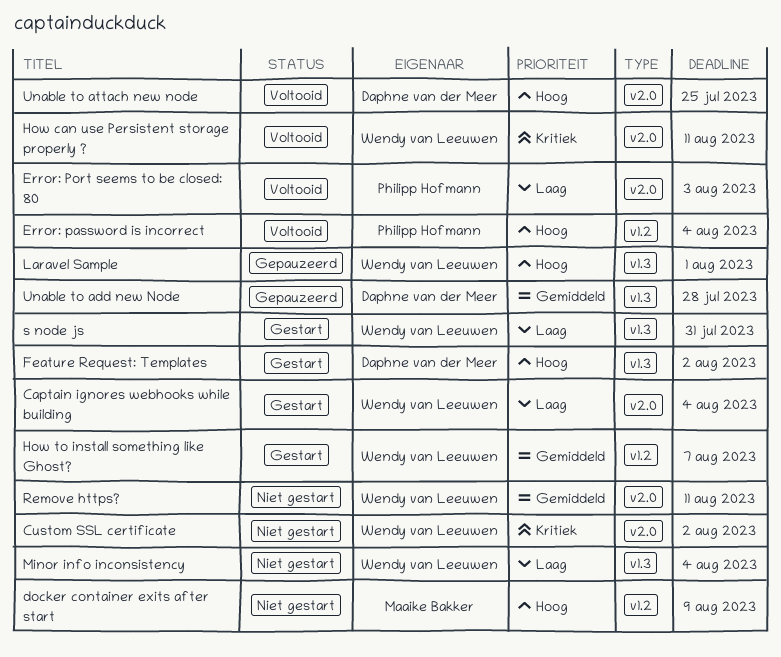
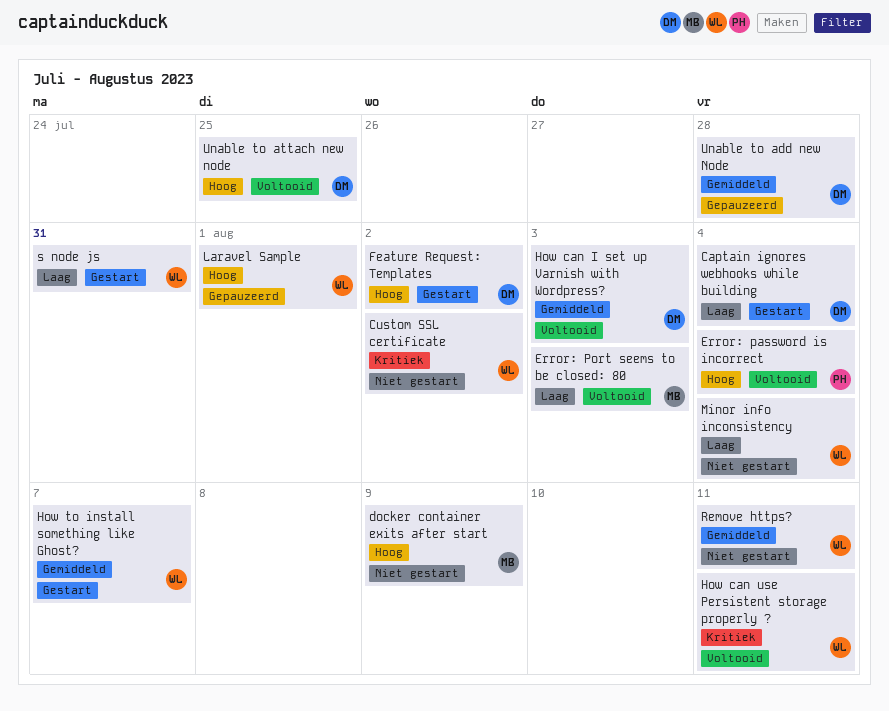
Captain ignores webhooks while building, owner: Wendy van Leeuwen -> Daphne van der Meer
Error: Port seems to be closed: 80, owner: Philipp Hofmann -> Maaike Bakker
How can I set up Varnish with Wordpress?: none -> present

